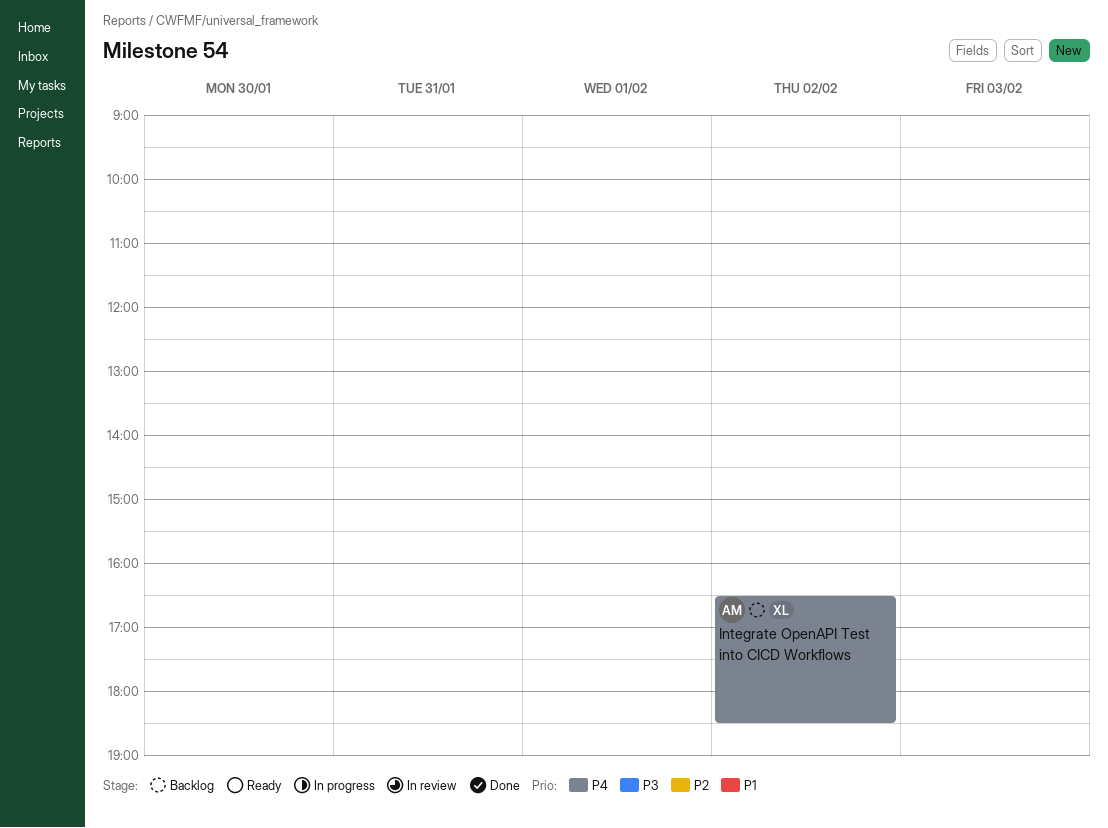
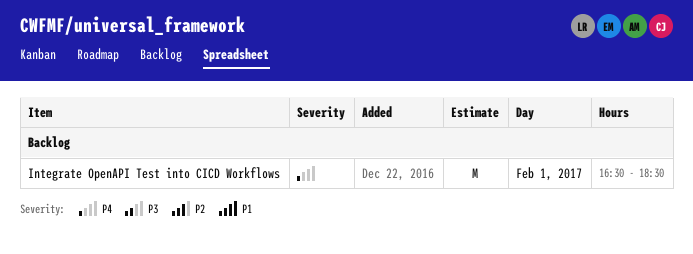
Integrate OpenAPI Test into CICD Workflows, estimate: XL -> M
Integrate OpenAPI Test into CICD Workflows, day: Feb 2 -> Feb 1

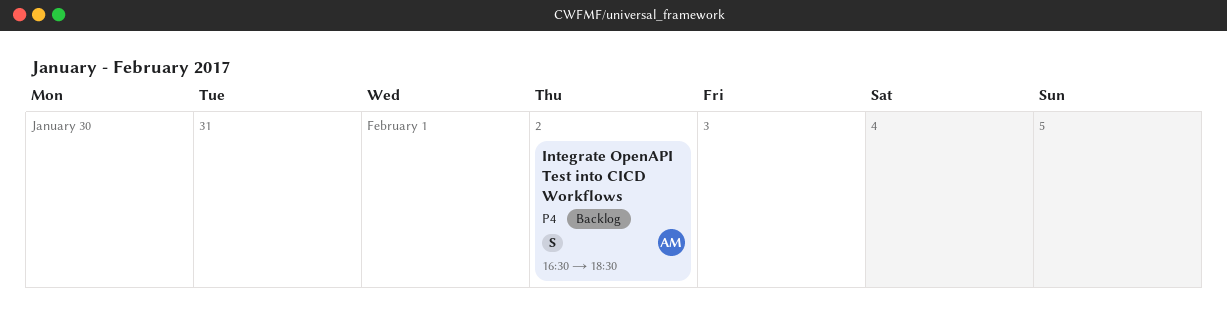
Integrate OpenAPI Test into CICD Workflows, estimate: M -> S
Integrate OpenAPI Test into CICD Workflows, day: Feb 1 -> Feb 2

